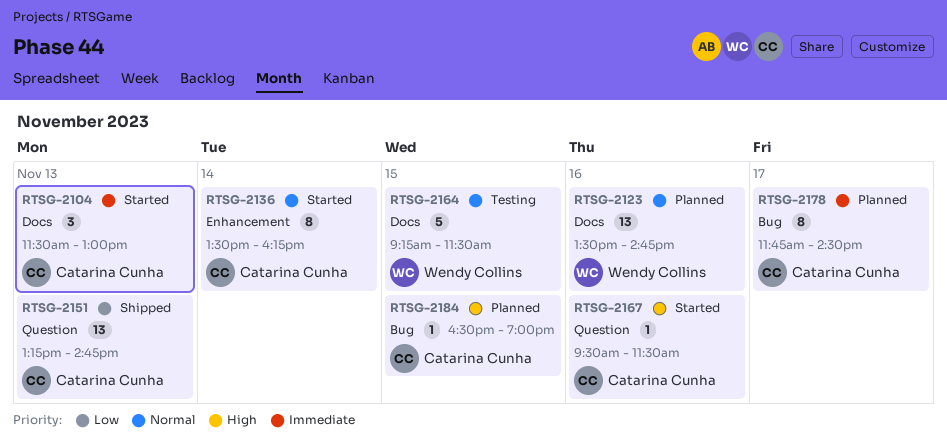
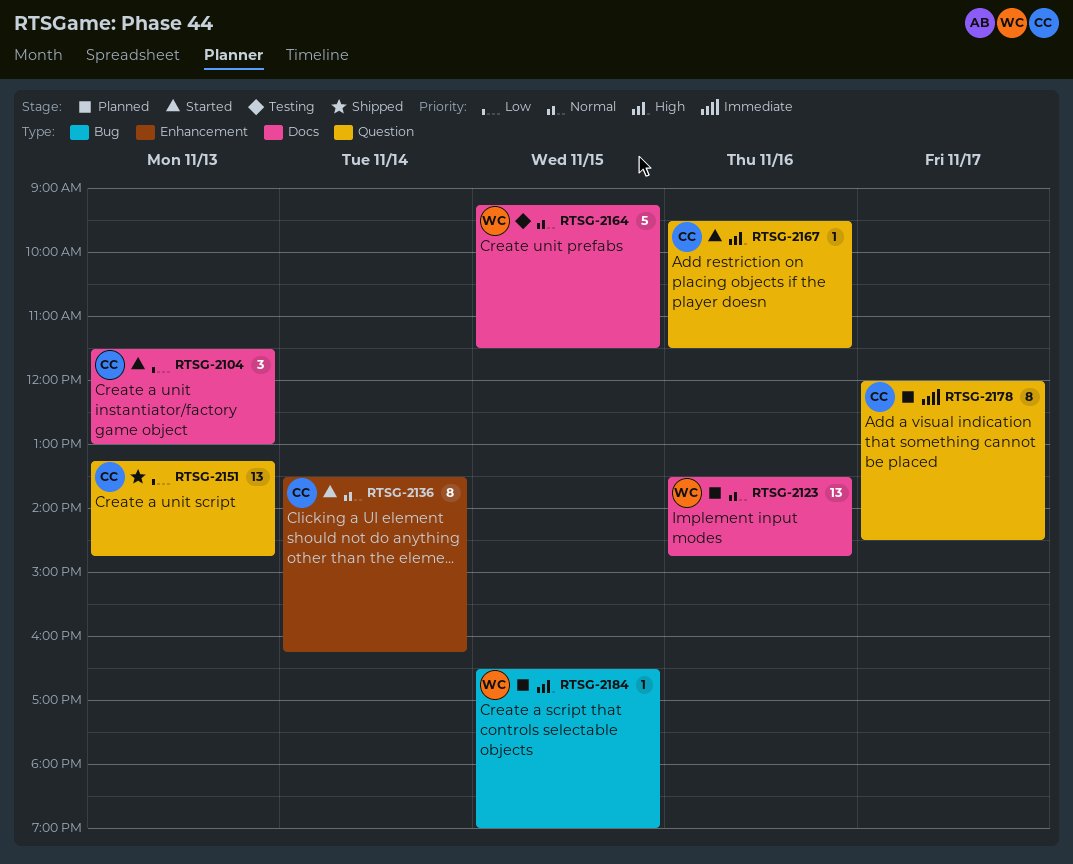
RTSG-2104, priority: Immediate -> Low
RTSG-2178, label: Bug -> Question
RTSG-2178, begins: 11:45 -> 12:00
RTSG-2184, owner: Catarina Cunha -> Wendy Collins

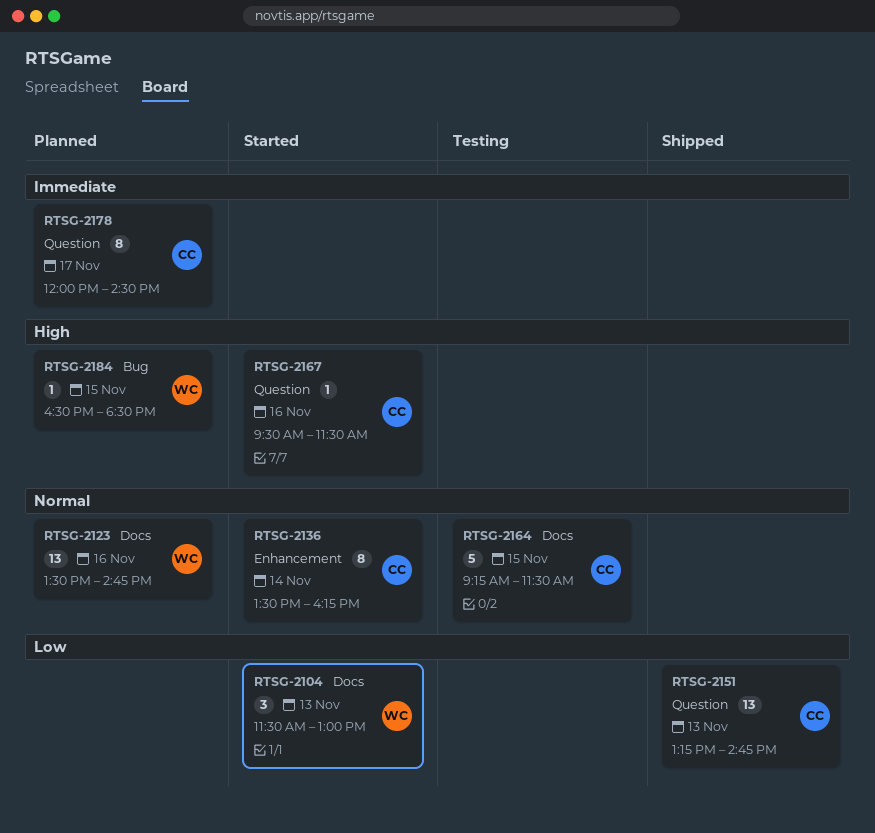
RTSG-2104, owner: CC -> WC
RTSG-2164, owner: WC -> CC
RTSG-2184, ends: 19:00 -> 18:30

